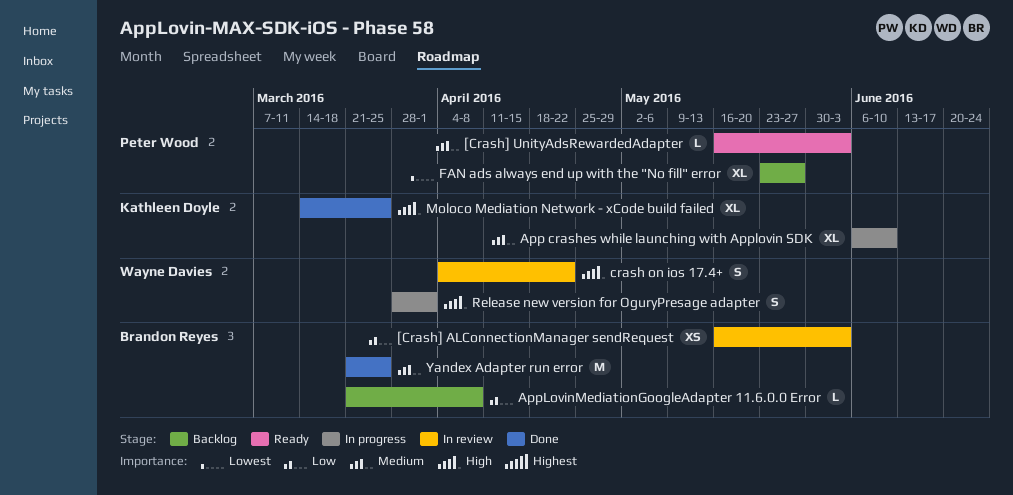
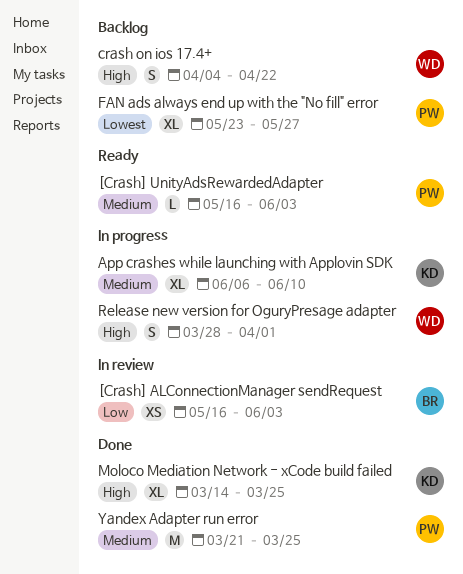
AppLovinMediationGoogleAdapter 11.6.0.0 Error: present -> none
crash on ios 17.4+, status: In review -> Backlog
Yandex Adapter run error, owner: Brandon Reyes -> Peter Wood

